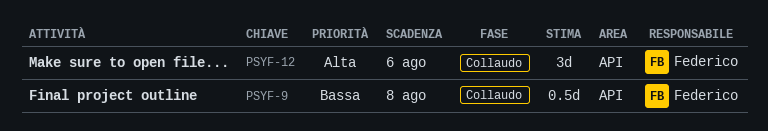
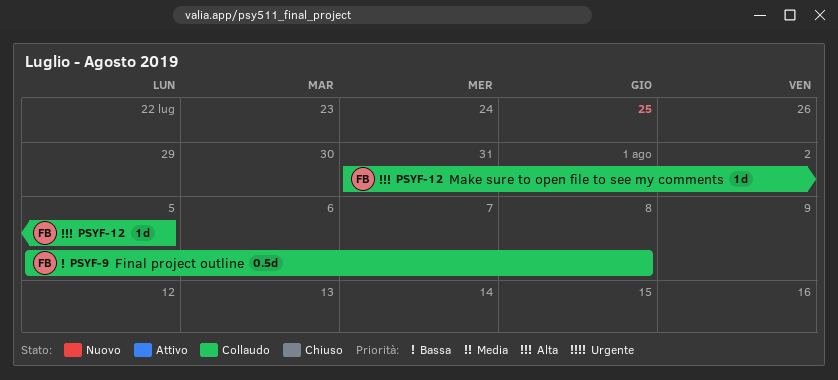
PSYF-12, estimate: 3d -> 1d
PSYF-12, due: Aug 6 -> Aug 5

